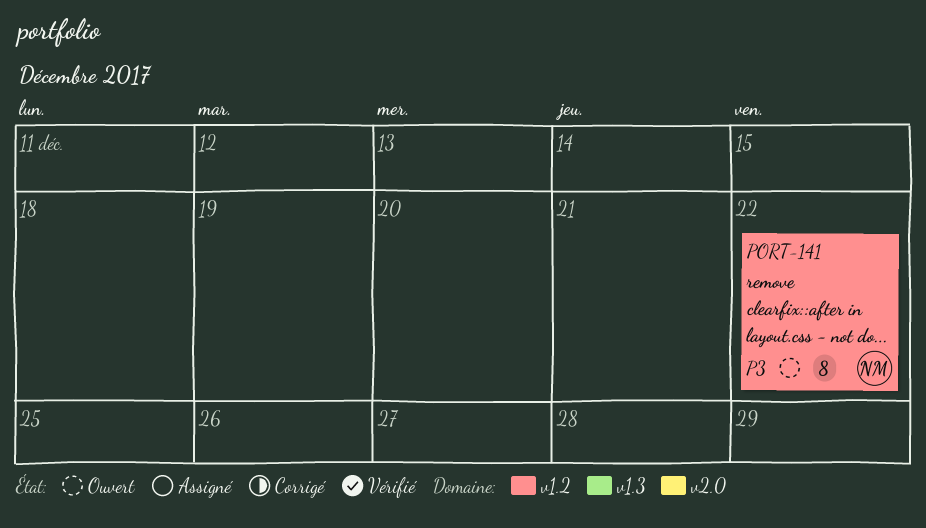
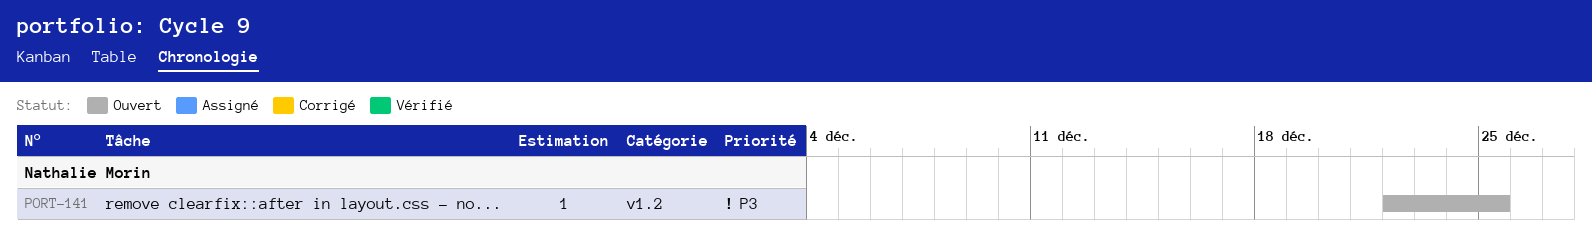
PORT-141, estimate: 8 -> 1
PORT-141, due: Dec 22 -> Dec 25

